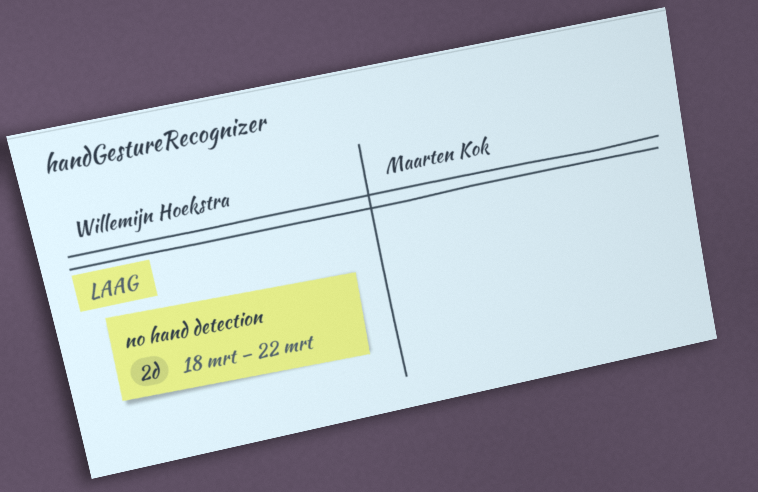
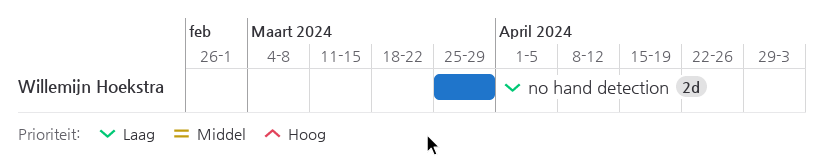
no hand detection, start: Mar 18 -> Mar 25
no hand detection, due: Mar 22 -> Mar 29

